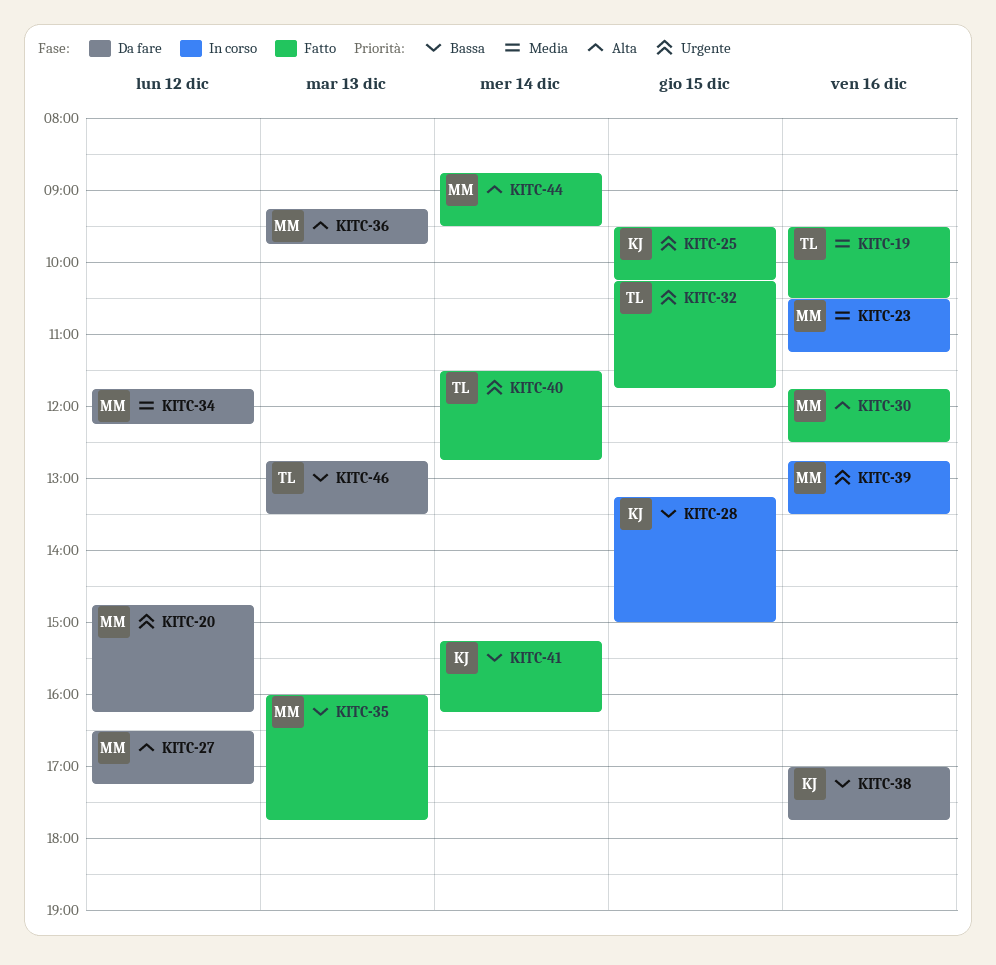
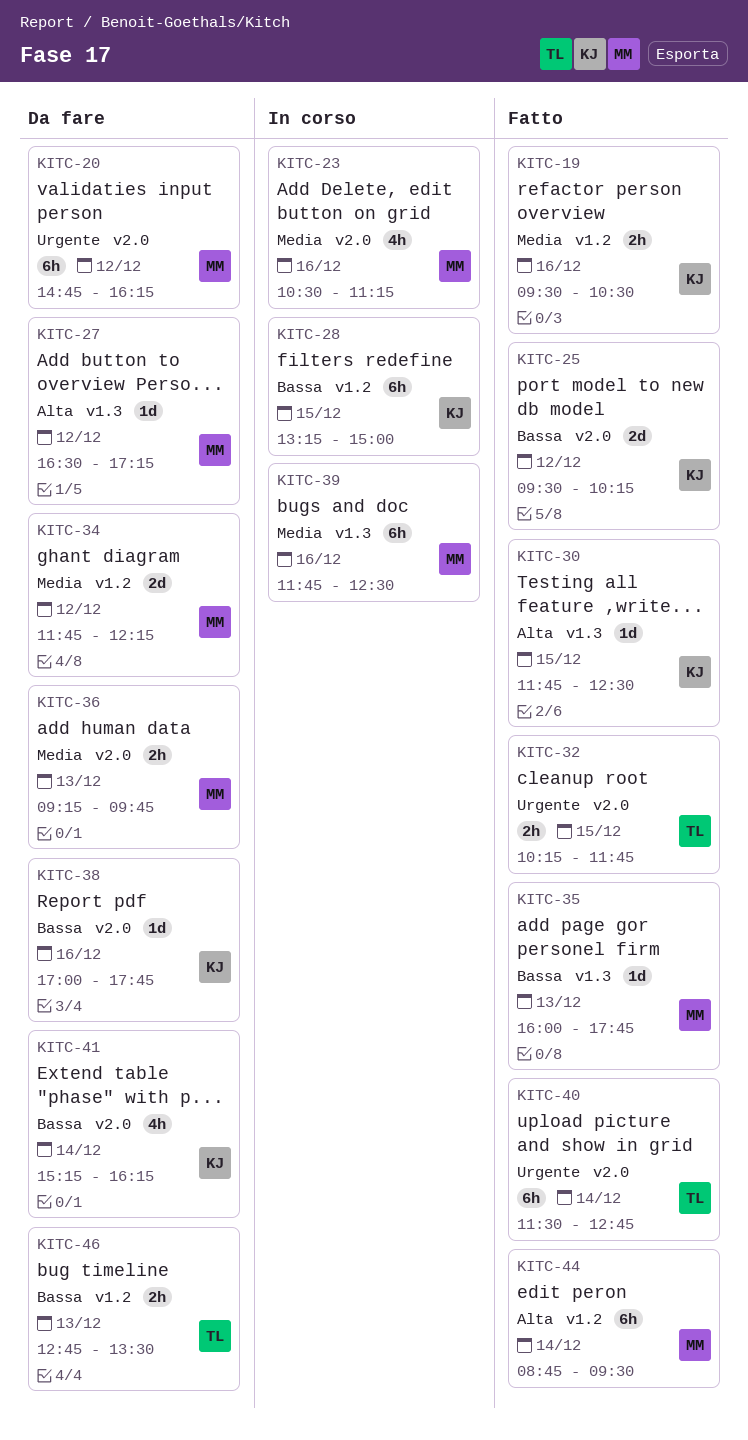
KITC-19, owner: TL -> KJ
KITC-25, priority: Urgente -> Bassa
KITC-25, day: Dec 15 -> Dec 12
KITC-30, owner: MM -> KJ
KITC-30, day: Dec 16 -> Dec 15
KITC-36, priority: Alta -> Media
KITC-39, priority: Urgente -> Media
KITC-39, begins: 12:45 -> 11:45
KITC-39, ends: 13:30 -> 12:30
KITC-41, status: Fatto -> Da fare

